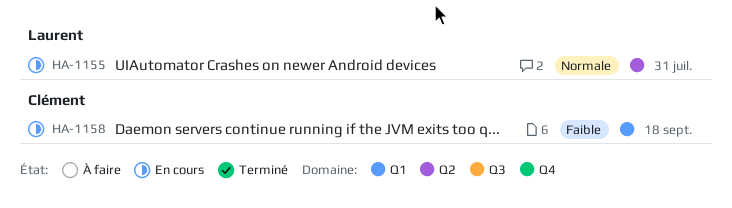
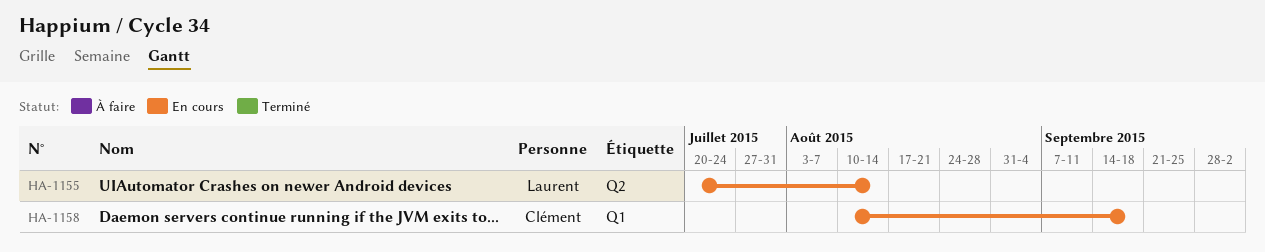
HA-1155, due: Jul 31 -> Aug 14

